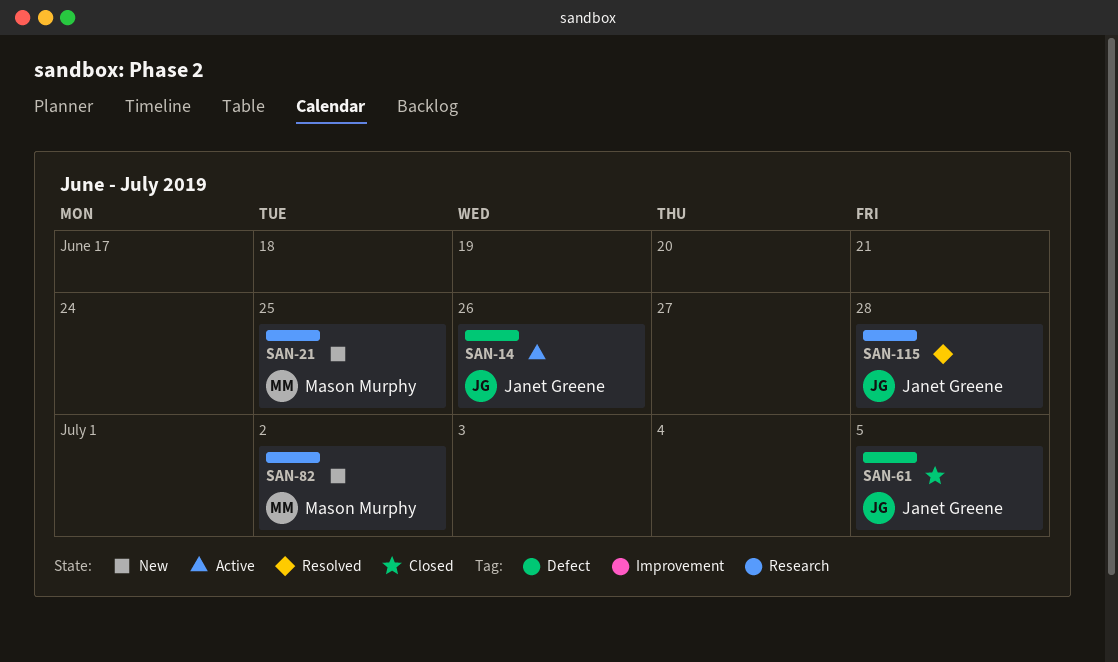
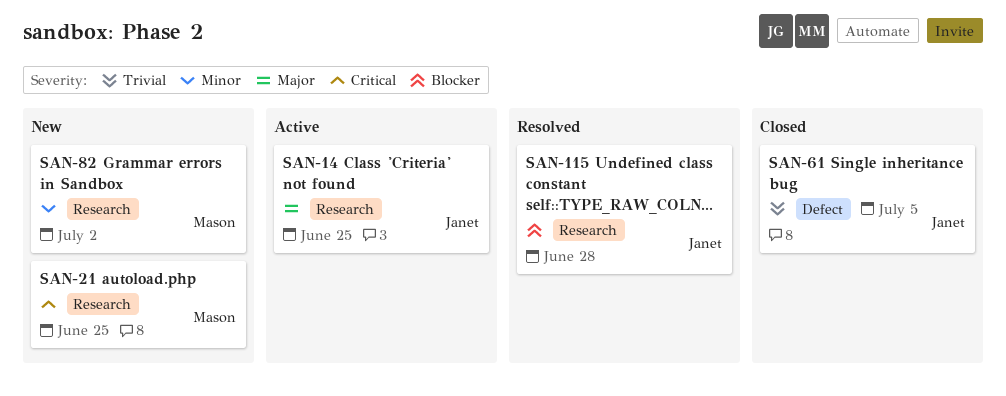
SAN-14, label: Defect -> Research
SAN-14, due: Jun 26 -> Jun 25

